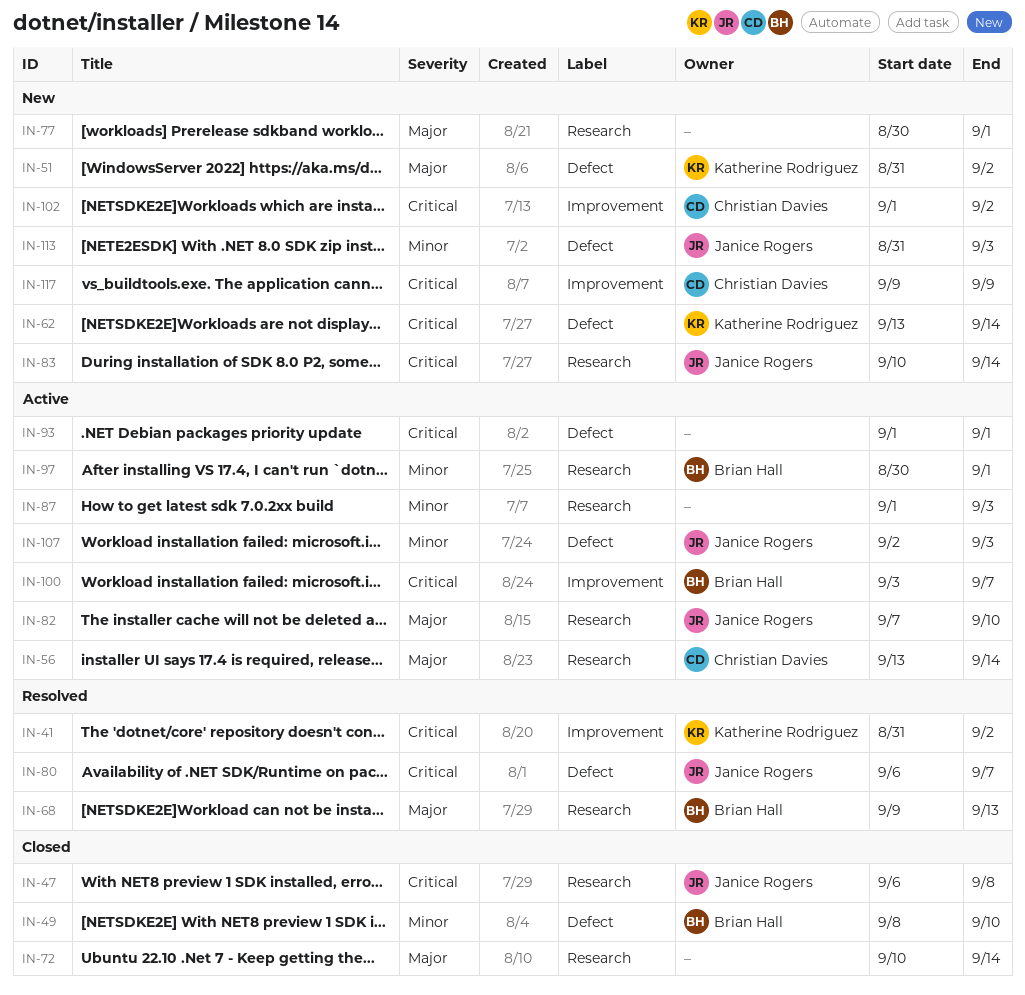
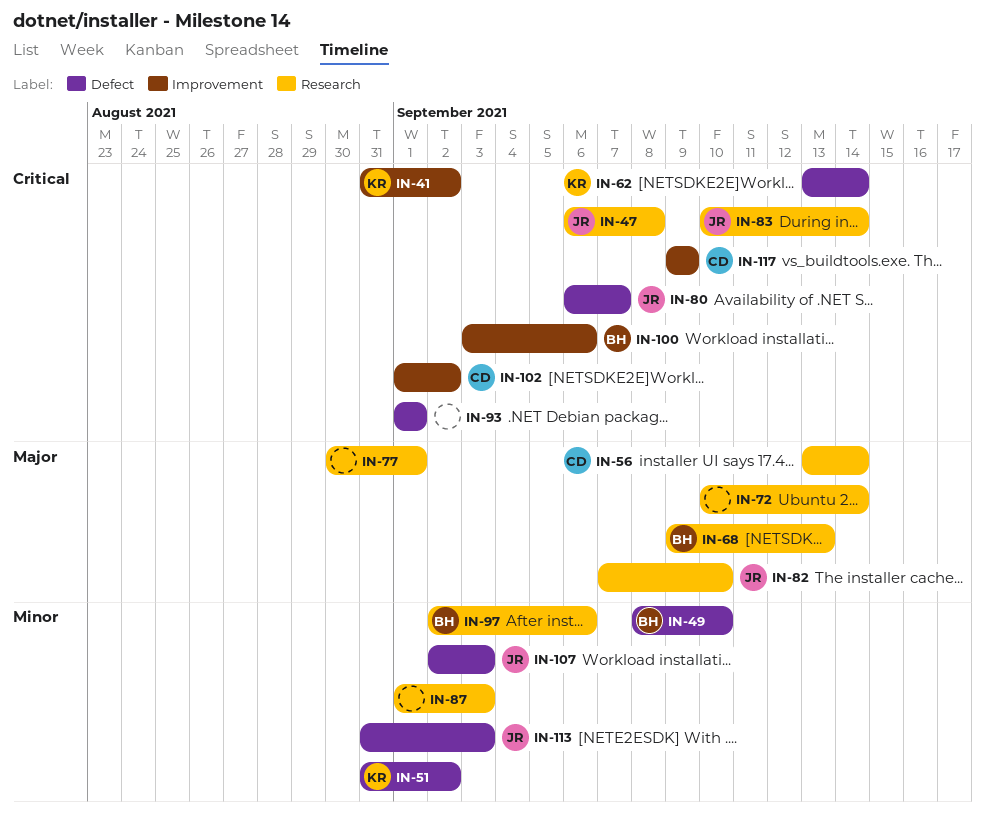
IN-51, priority: Major -> Minor
IN-97, start: Aug 30 -> Sep 2
IN-97, due: Sep 1 -> Sep 6
IN-100, due: Sep 7 -> Sep 6

